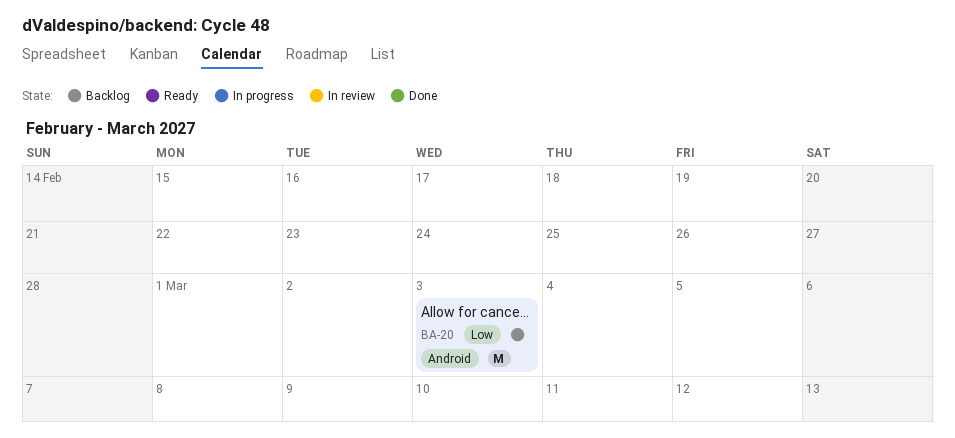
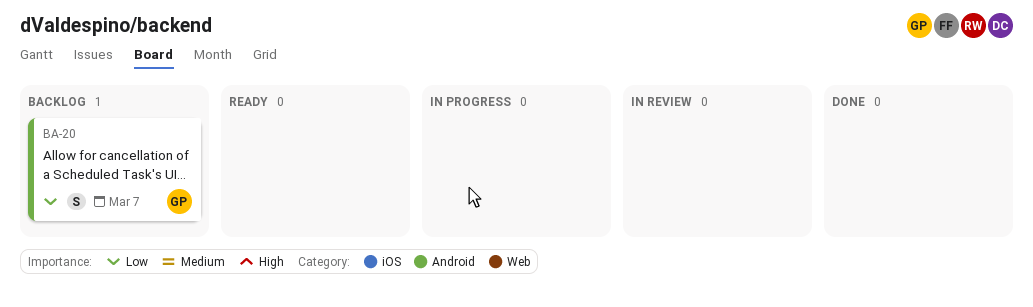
BA-20, estimate: M -> S
BA-20, due: Mar 3 -> Mar 7

